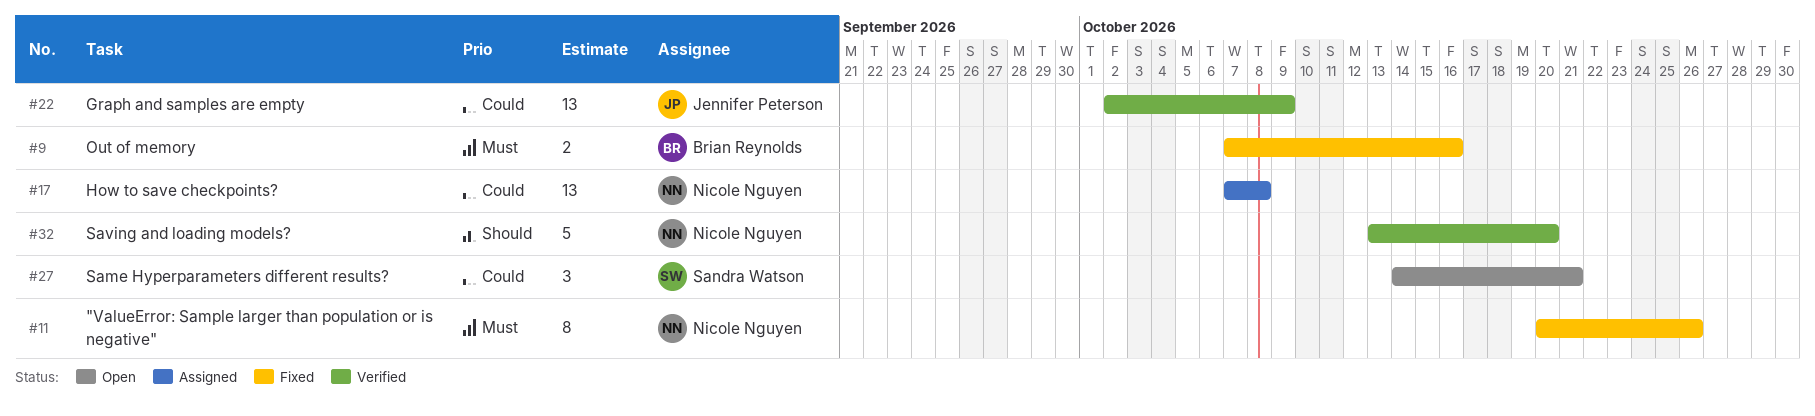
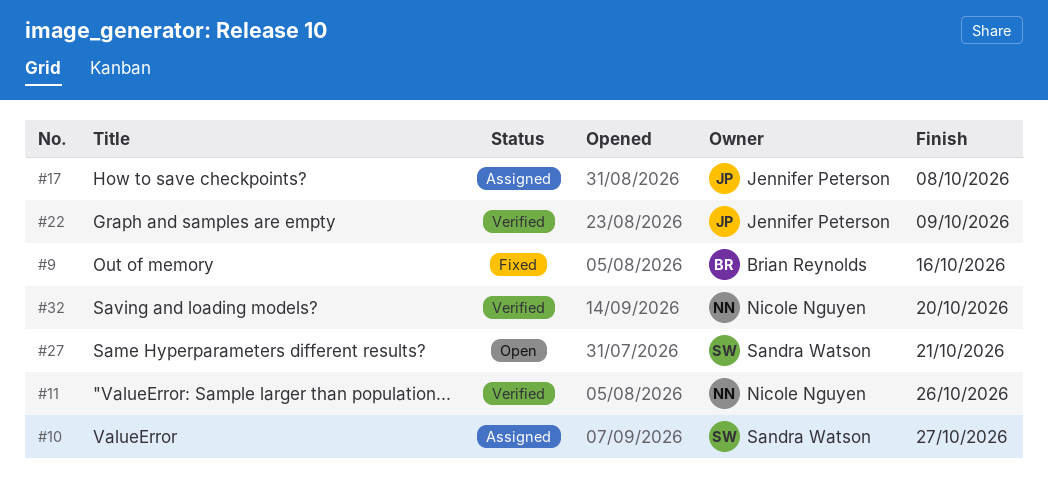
#10: none -> present
#11, status: Fixed -> Verified
#17, owner: Nicole Nguyen -> Jennifer Peterson

